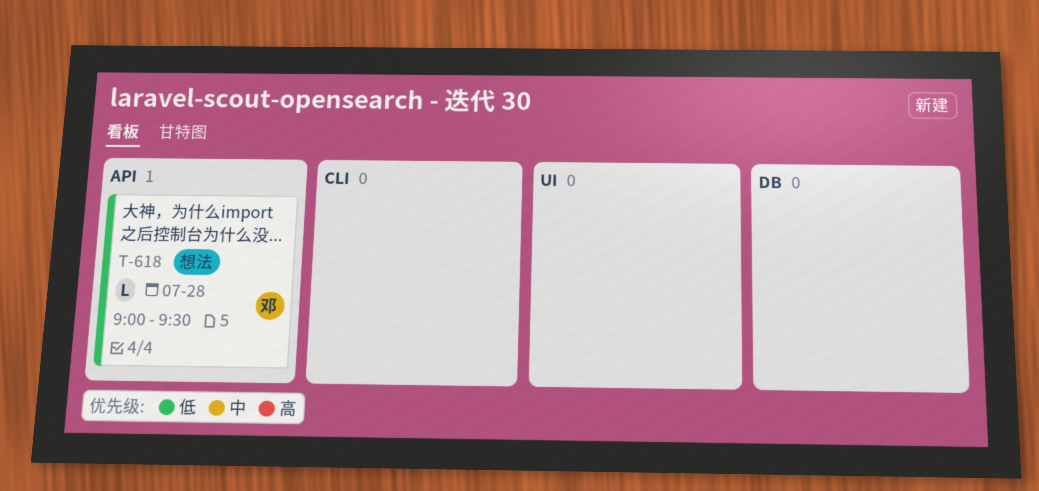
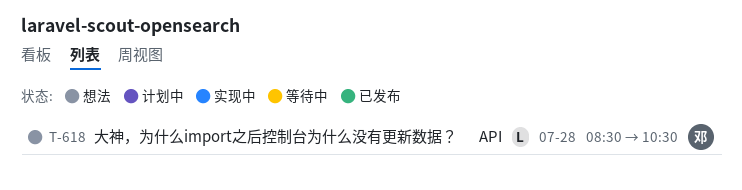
T-618, begins: 09:00 -> 08:30
T-618, ends: 09:30 -> 10:30

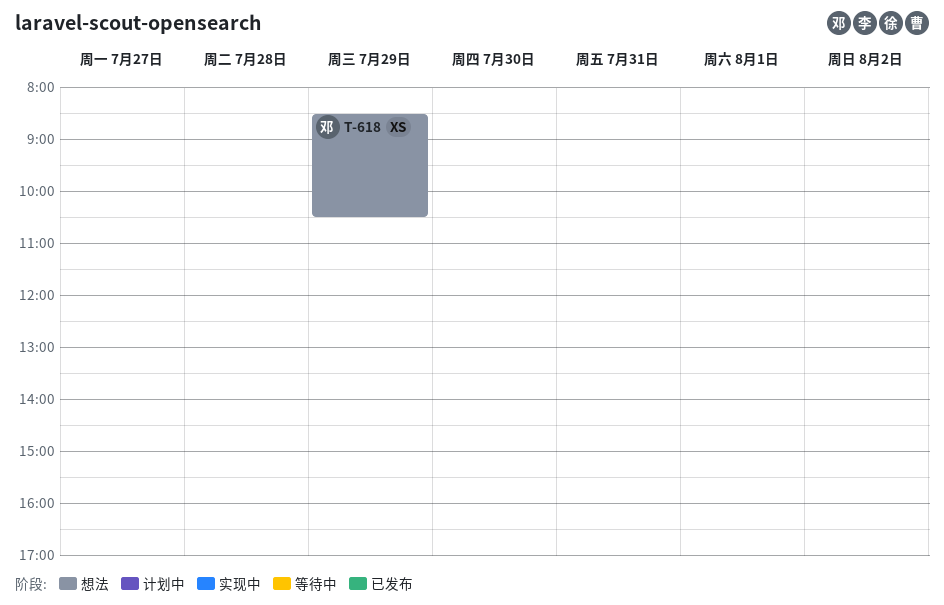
T-618, estimate: L -> XS
T-618, day: Jul 28 -> Jul 29

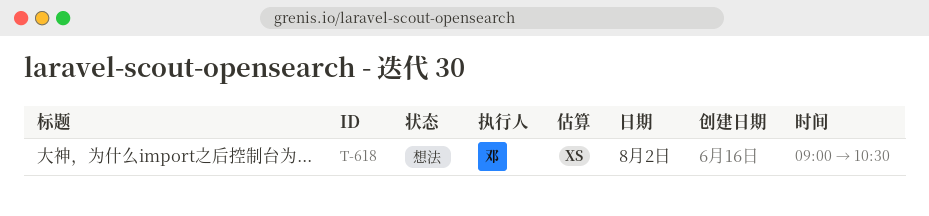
T-618, day: Jul 29 -> Aug 2
T-618, begins: 08:30 -> 09:00

